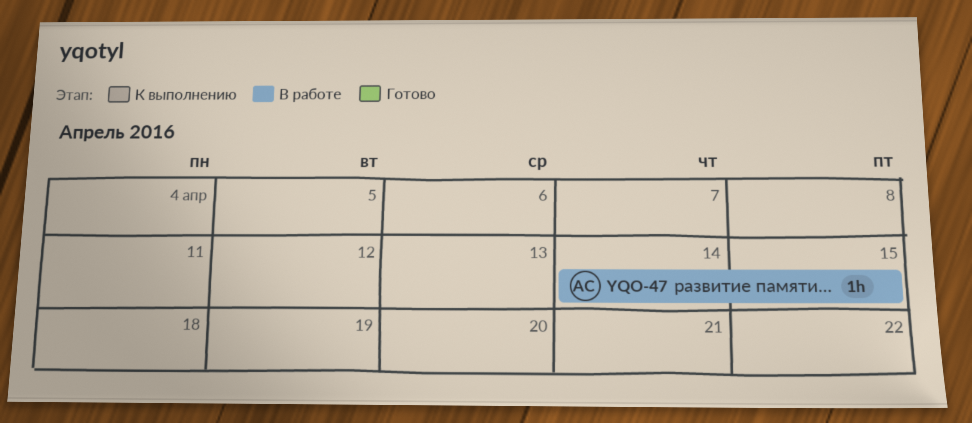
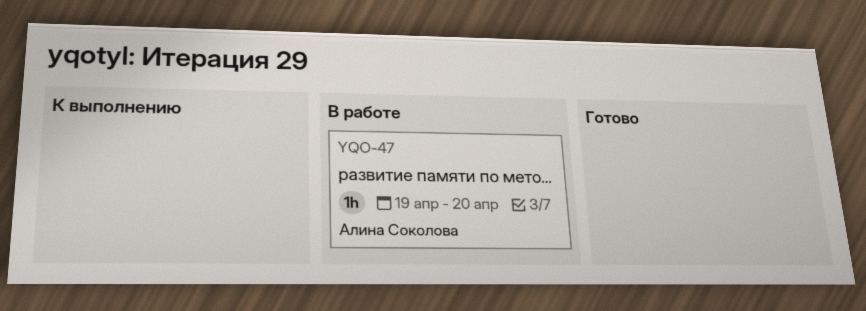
YQO-47, start: Apr 14 -> Apr 19
YQO-47, due: Apr 15 -> Apr 20

